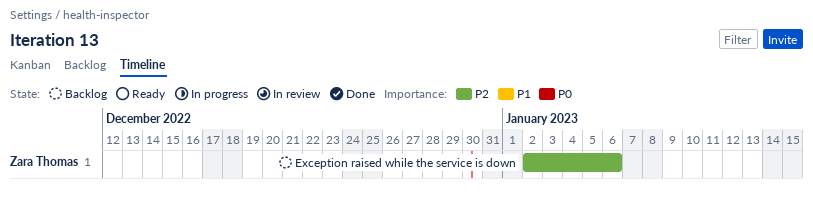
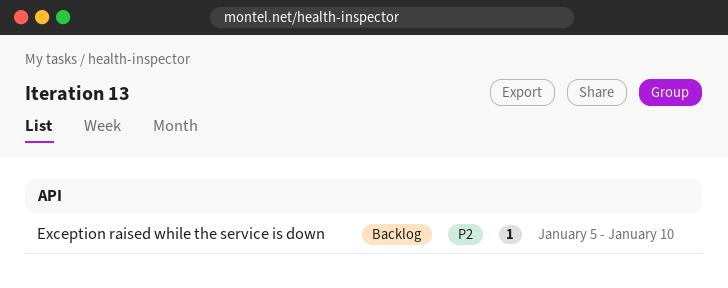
Exception raised while the service is down, start: Jan 2 -> Jan 5
Exception raised while the service is down, due: Jan 6 -> Jan 10

